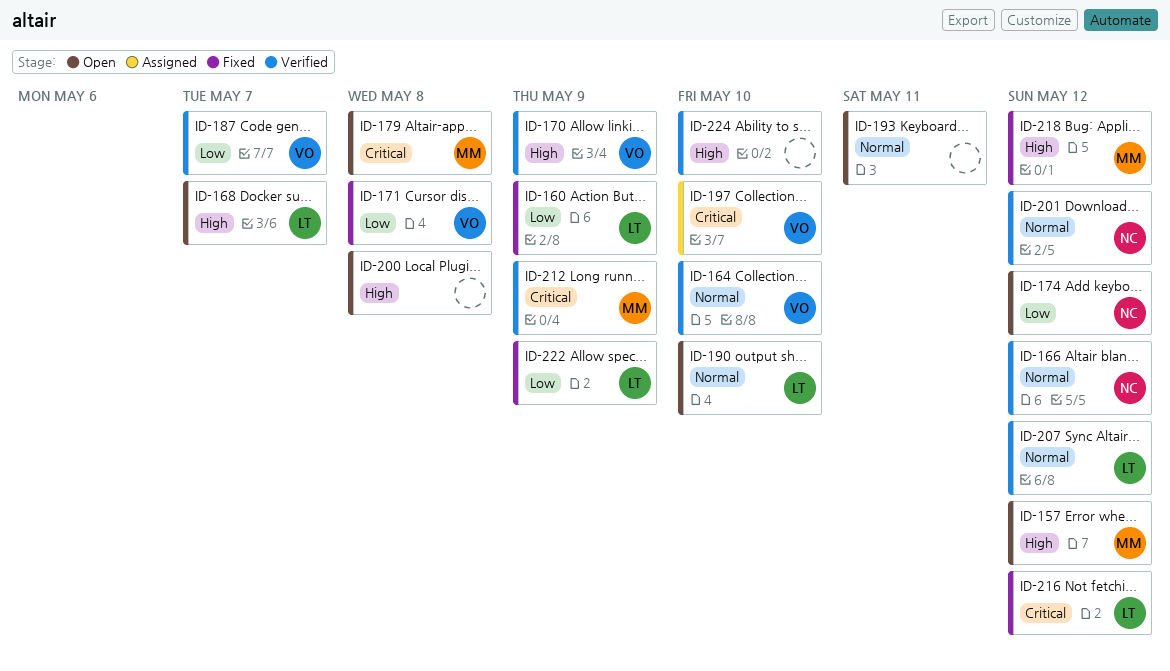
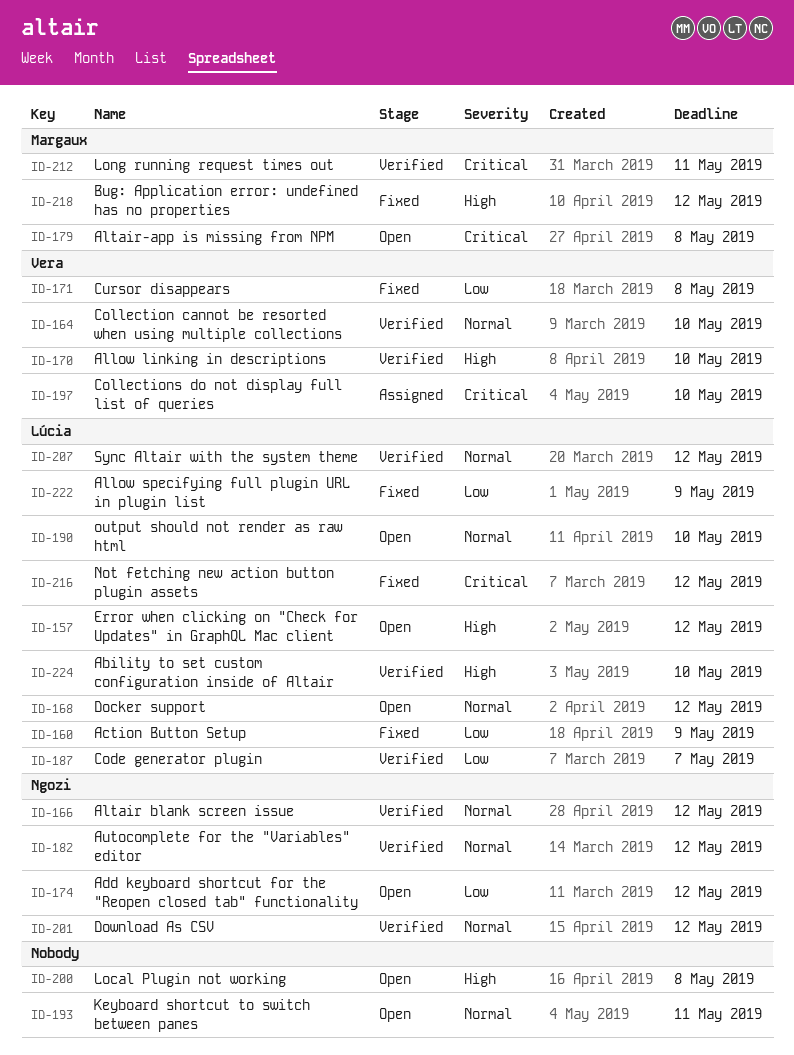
ID-157, owner: Margaux -> Lúcia
ID-168, priority: High -> Normal
ID-168, due: May 7 -> May 12
ID-170, due: May 9 -> May 10
ID-182: none -> present
ID-187, owner: Vera -> Lúcia
ID-212, due: May 9 -> May 11
ID-224, owner: none -> Lúcia

